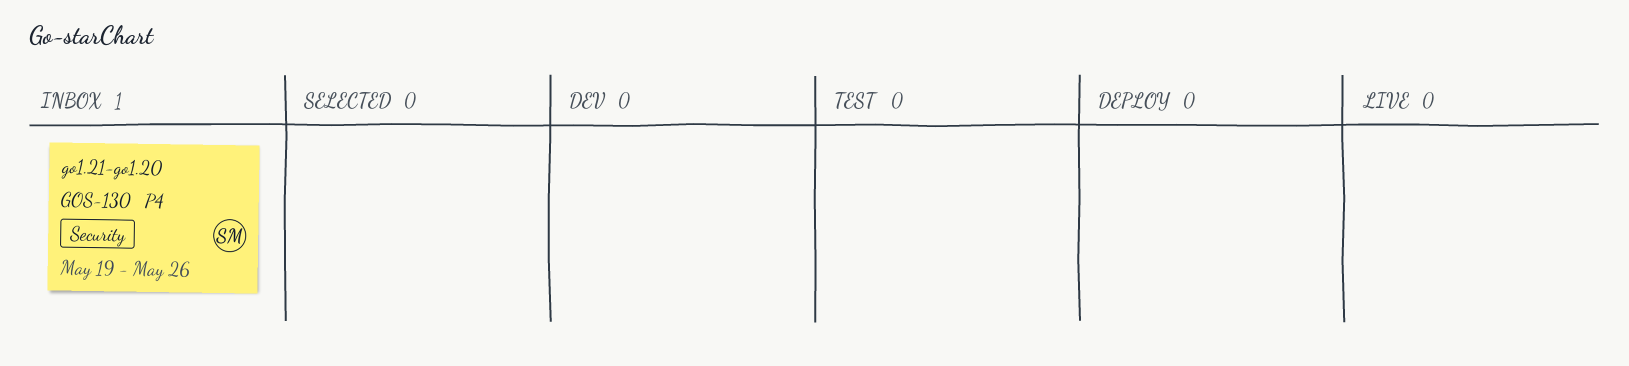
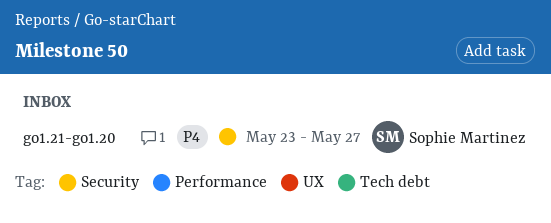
go1.21-go1.20, start: May 19 -> May 23
go1.21-go1.20, due: May 26 -> May 27

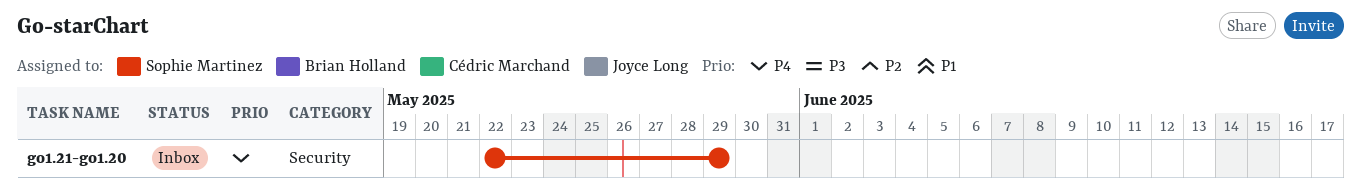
go1.21-go1.20, start: May 23 -> May 22
go1.21-go1.20, due: May 27 -> May 29

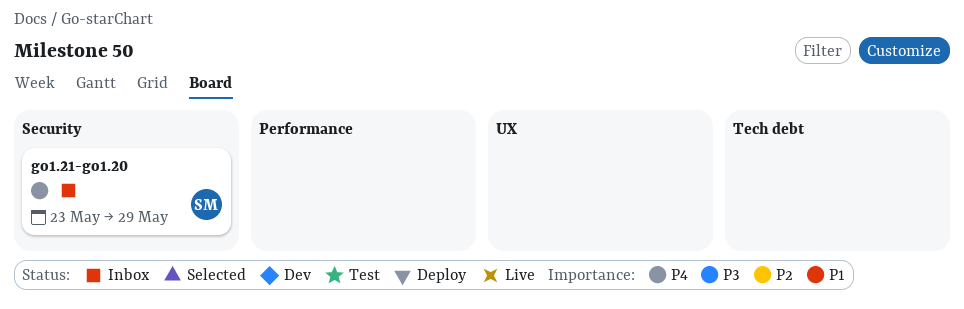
go1.21-go1.20, start: May 22 -> May 23

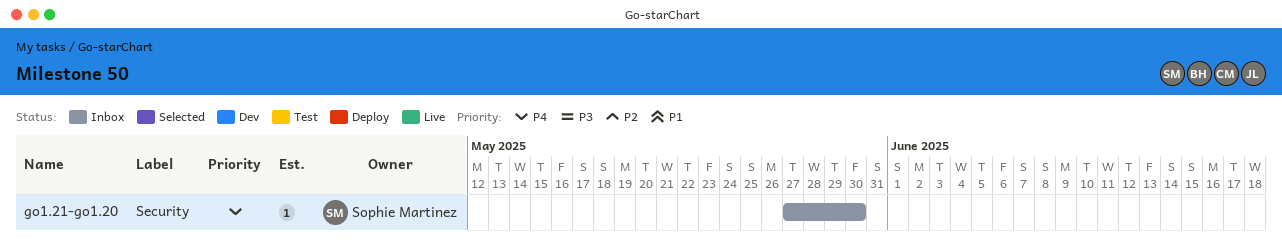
go1.21-go1.20, start: May 23 -> May 27
go1.21-go1.20, due: May 29 -> May 30

